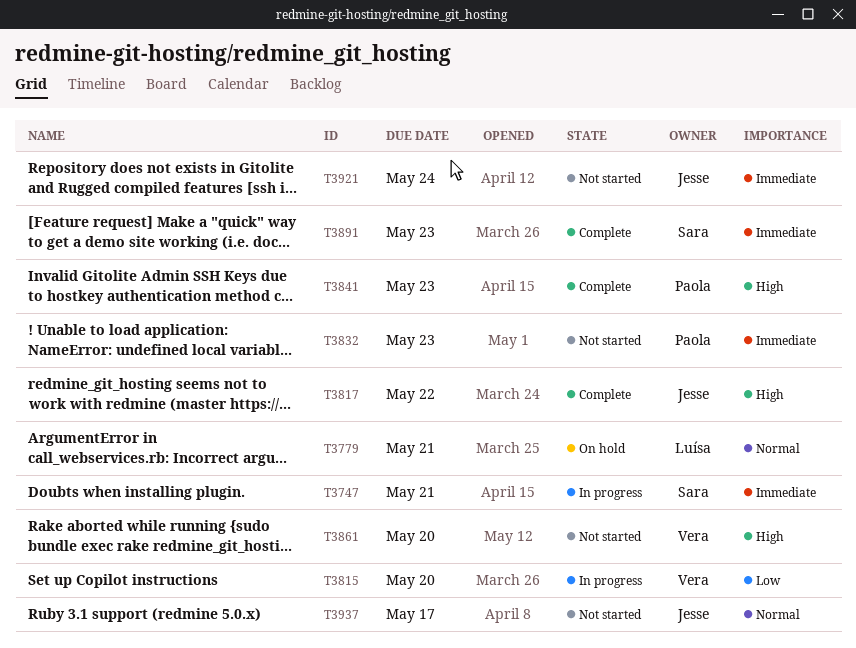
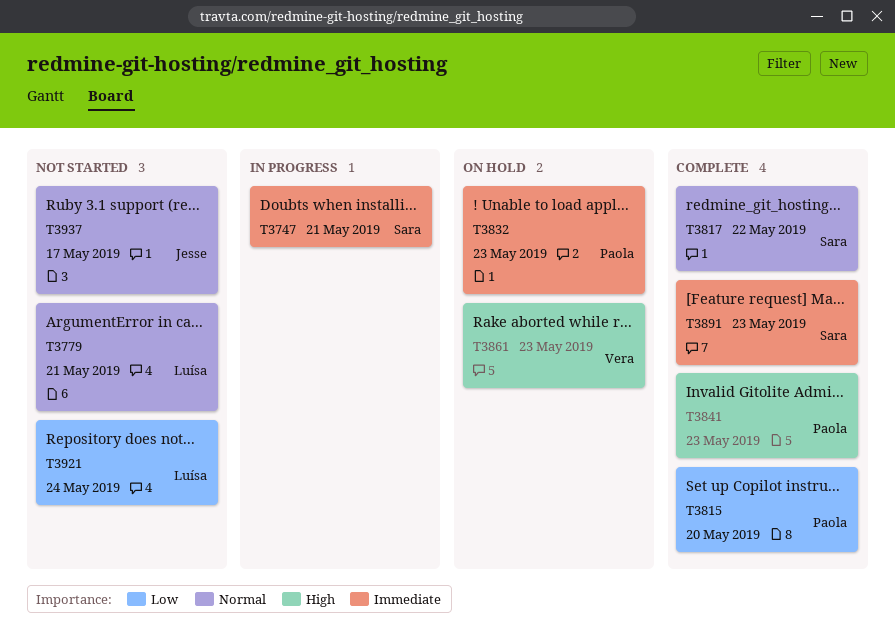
T3779, status: On hold -> Not started
T3815, status: In progress -> Complete
T3815, owner: Vera -> Paola
T3817, owner: Jesse -> Sara
T3817, priority: High -> Normal
T3832, status: Not started -> On hold
T3861, status: Not started -> On hold
T3861, due: May 20 -> May 23
T3921, owner: Jesse -> Luísa
T3921, priority: Immediate -> Low

